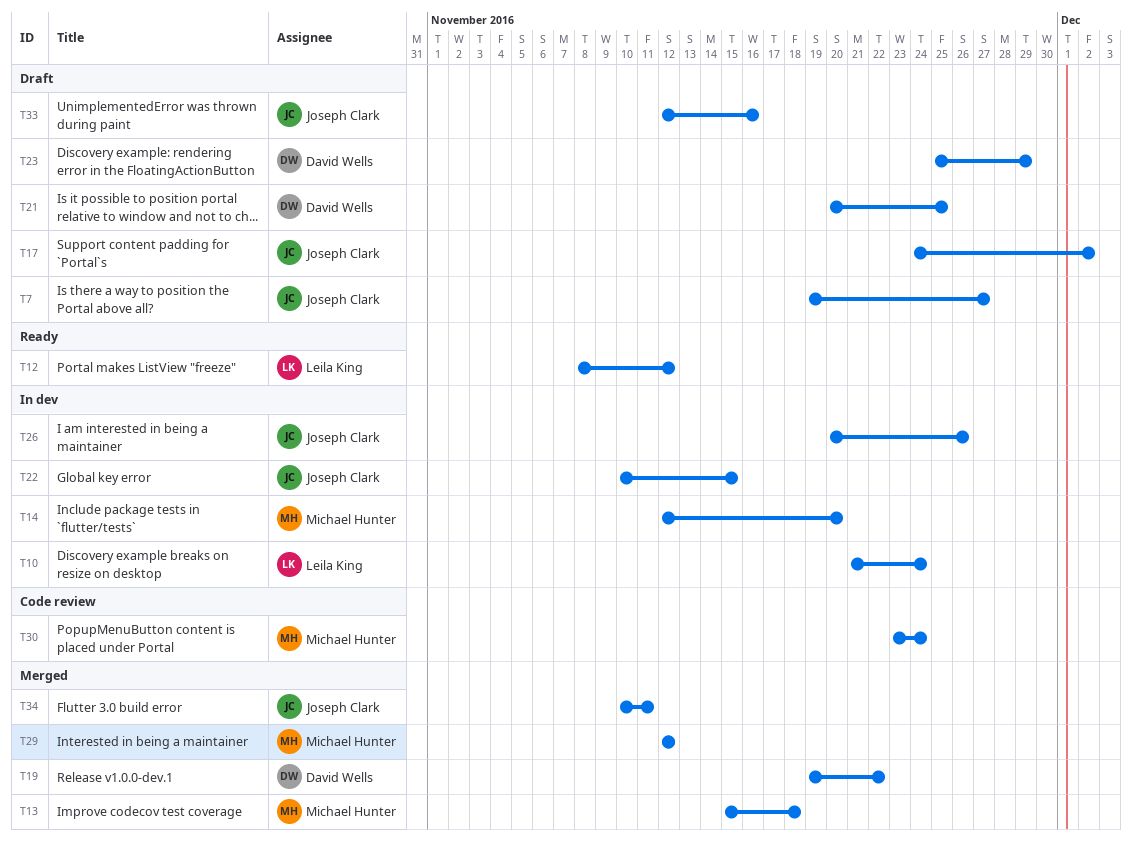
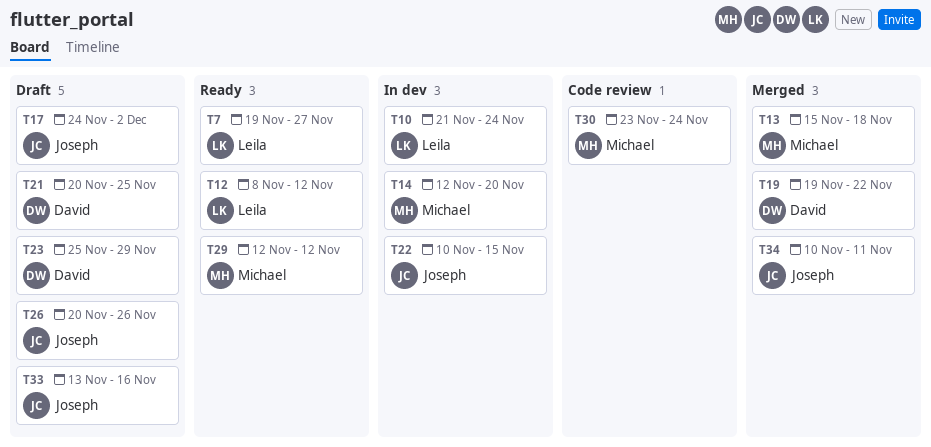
T7, status: Draft -> Ready
T7, owner: Joseph Clark -> Leila King
T26, status: In dev -> Draft
T29, status: Merged -> Ready
T33, start: Nov 12 -> Nov 13

